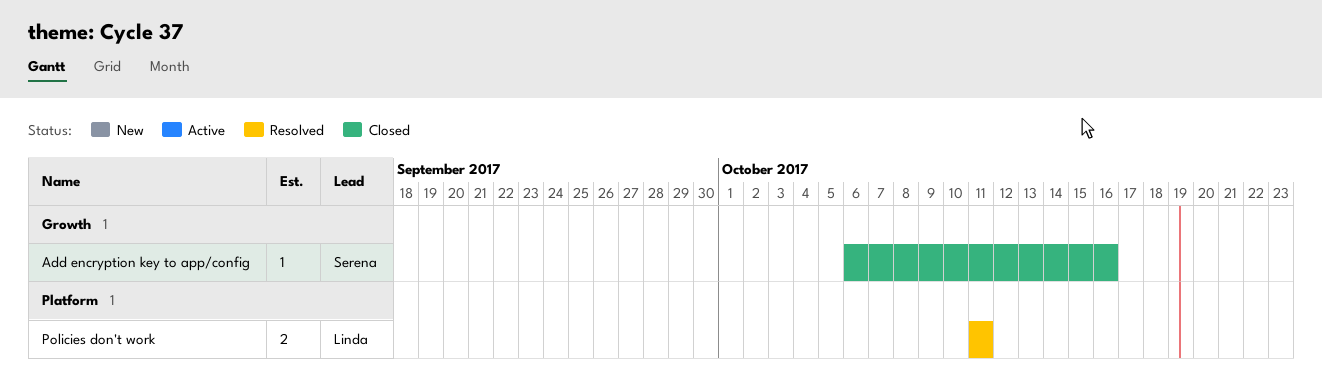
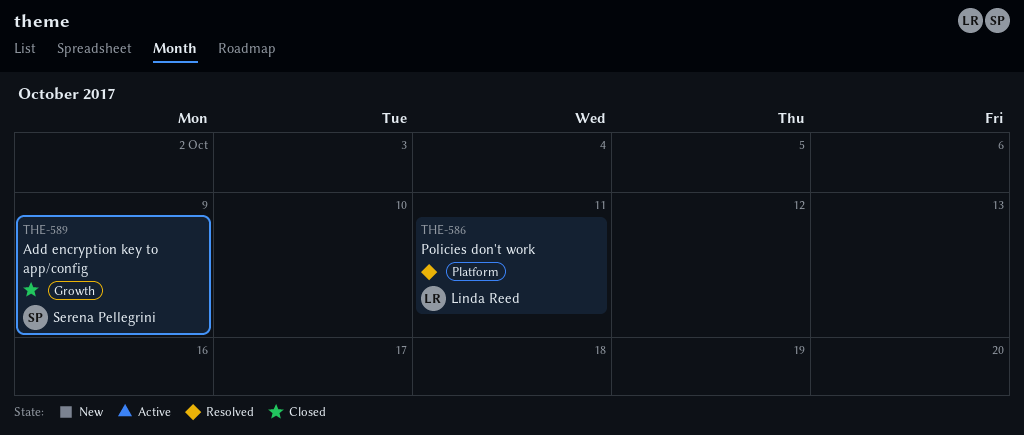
Add encryption key to app/config, due: Oct 16 -> Oct 9

